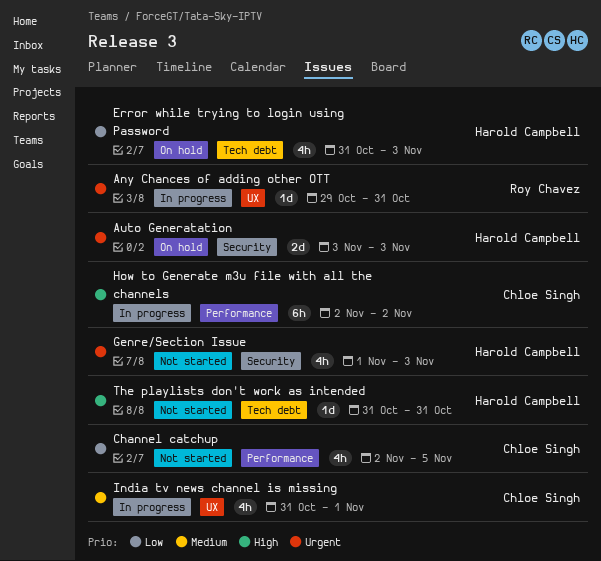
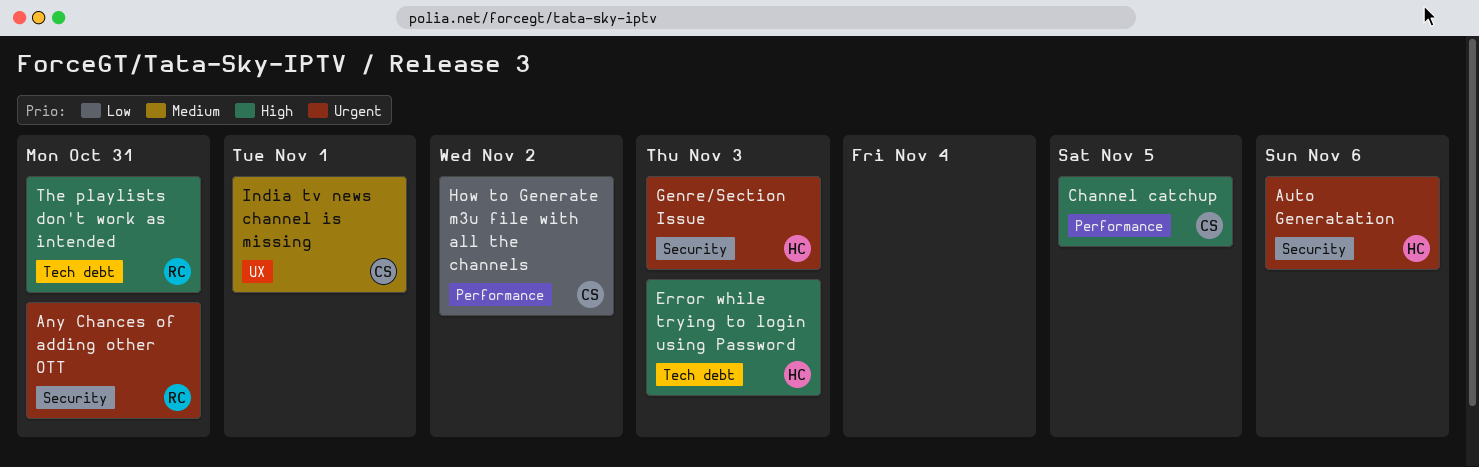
Any Chances of adding other OTT, label: UX -> Security
Auto Generatation, due: Nov 3 -> Nov 6
Channel catchup, priority: Low -> High
Error while trying to login using Password, priority: Low -> High
How to Generate m3u file with all the channels, priority: High -> Low
The playlists don't work as intended, owner: Harold Campbell -> Roy Chavez

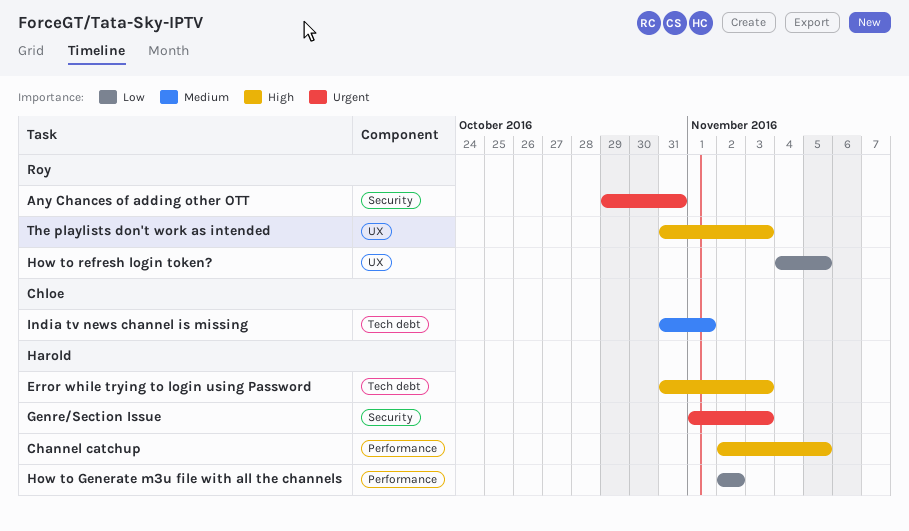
Auto Generatation: present -> none
Channel catchup, owner: Chloe -> Harold
How to Generate m3u file with all the channels, owner: Chloe -> Harold
How to refresh login token?: none -> present
India tv news channel is missing, label: UX -> Tech debt
The playlists don't work as intended, label: Tech debt -> UX
The playlists don't work as intended, due: Oct 31 -> Nov 3

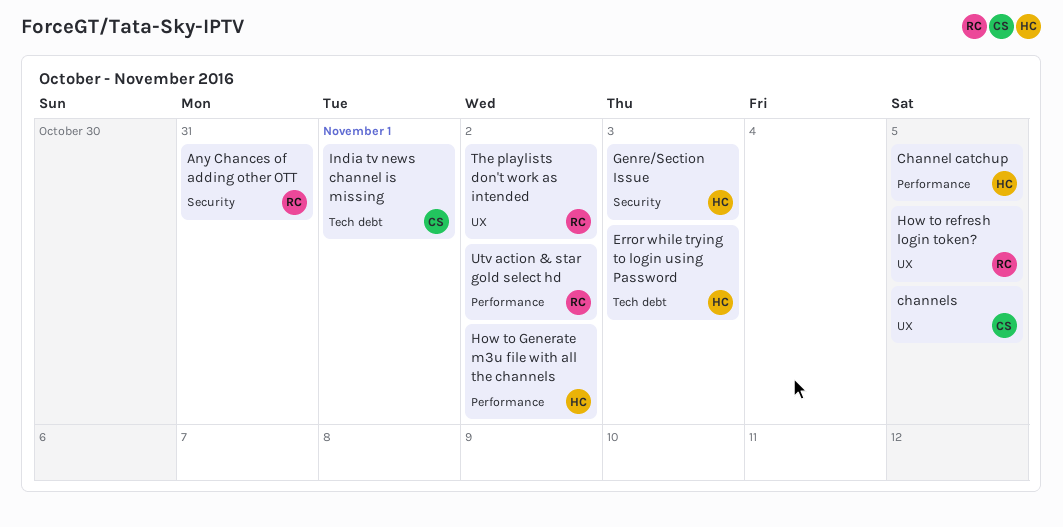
channels: none -> present
The playlists don't work as intended, due: Nov 3 -> Nov 2
Utv action & star gold select hd: none -> present

